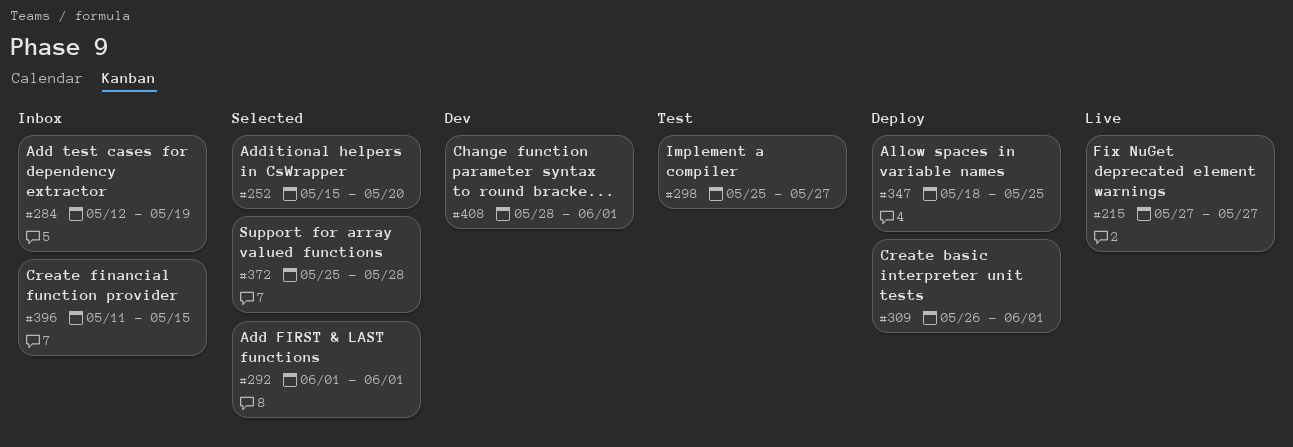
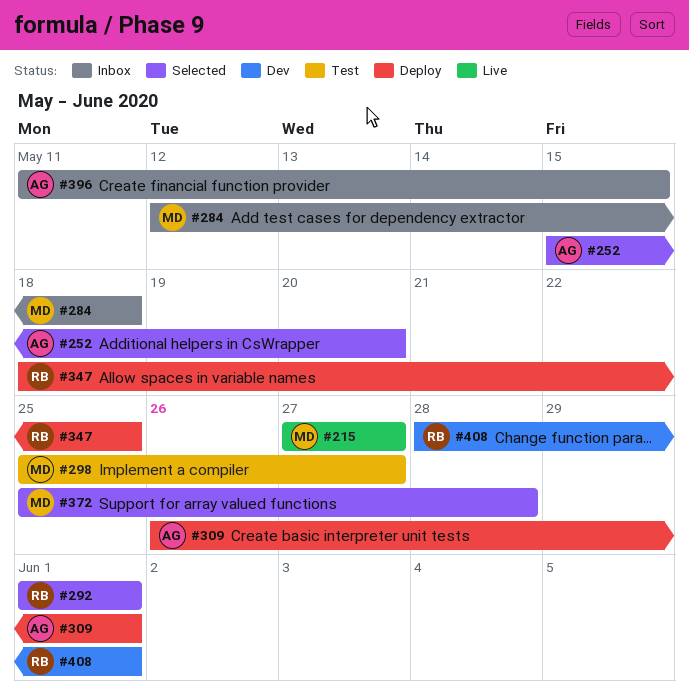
#284, due: May 19 -> May 18

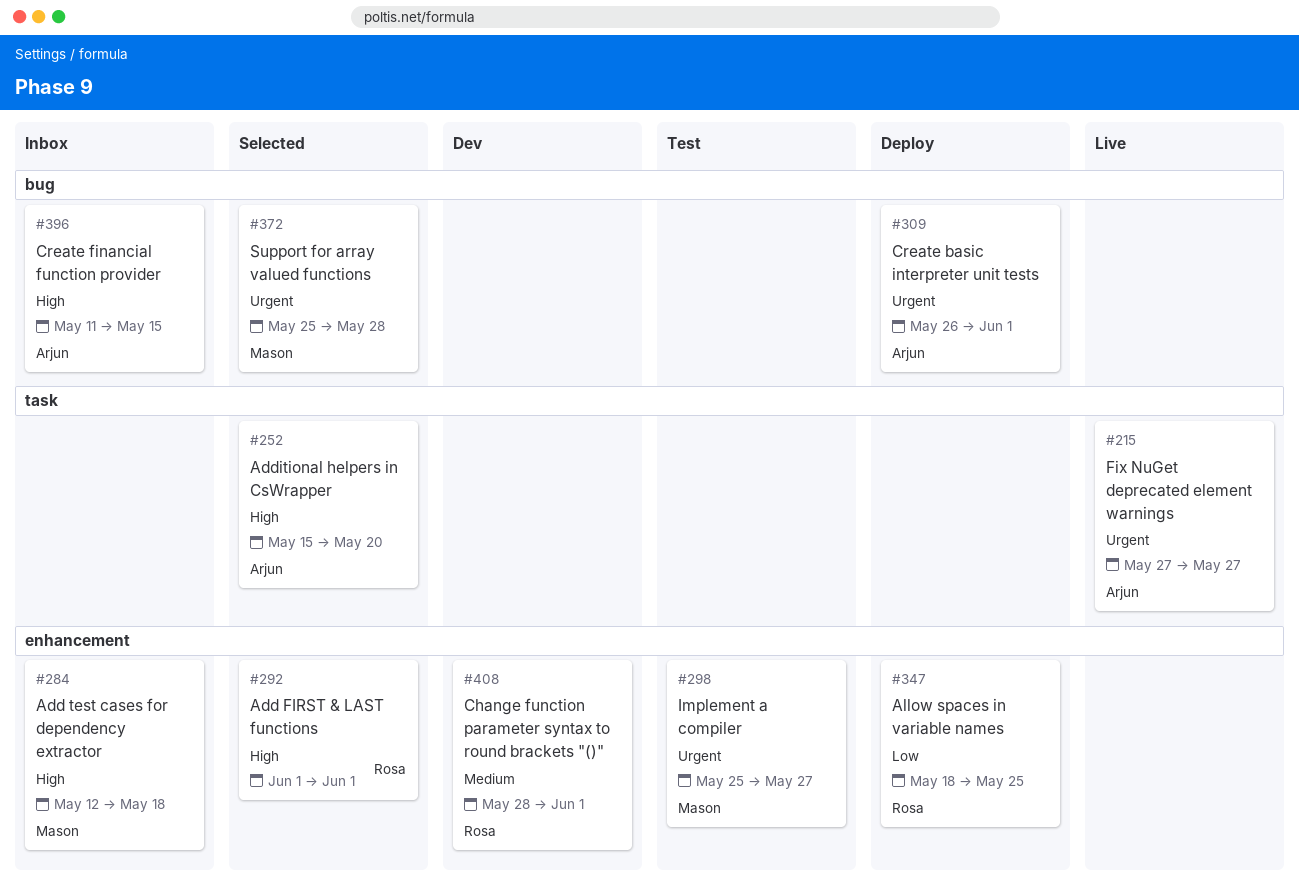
#215, owner: Mason -> Arjun

